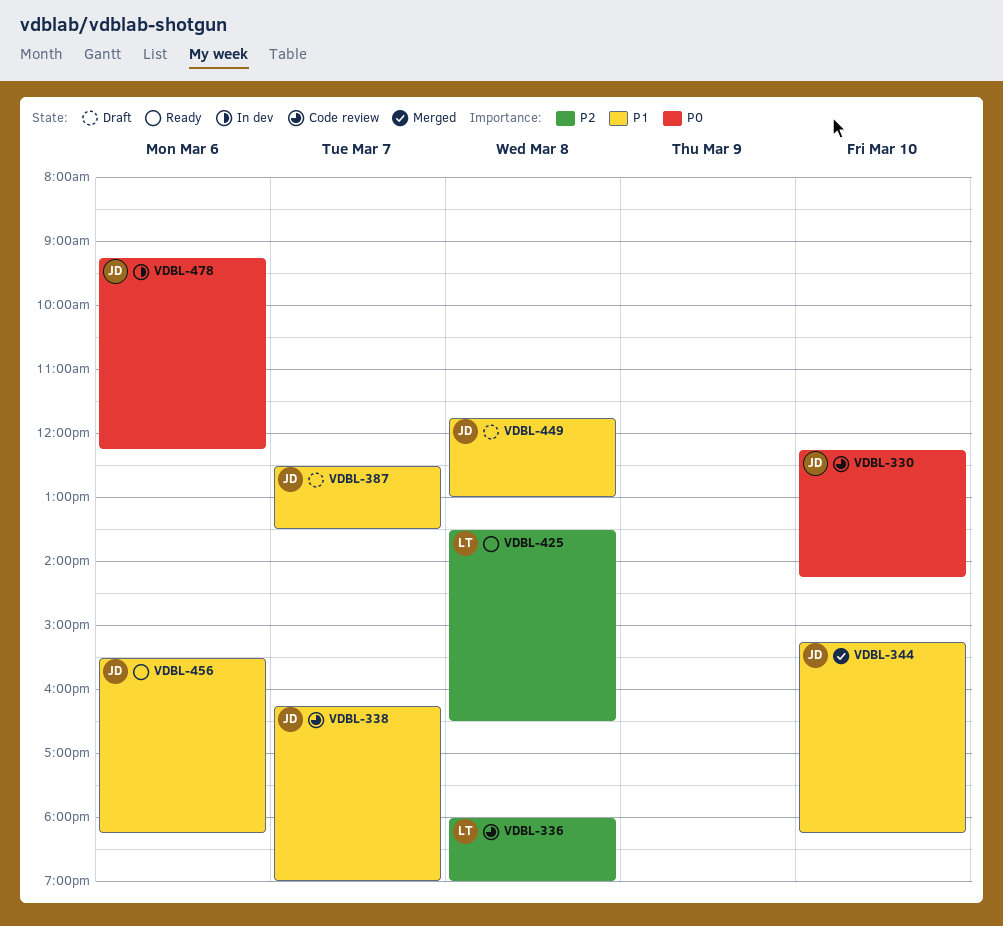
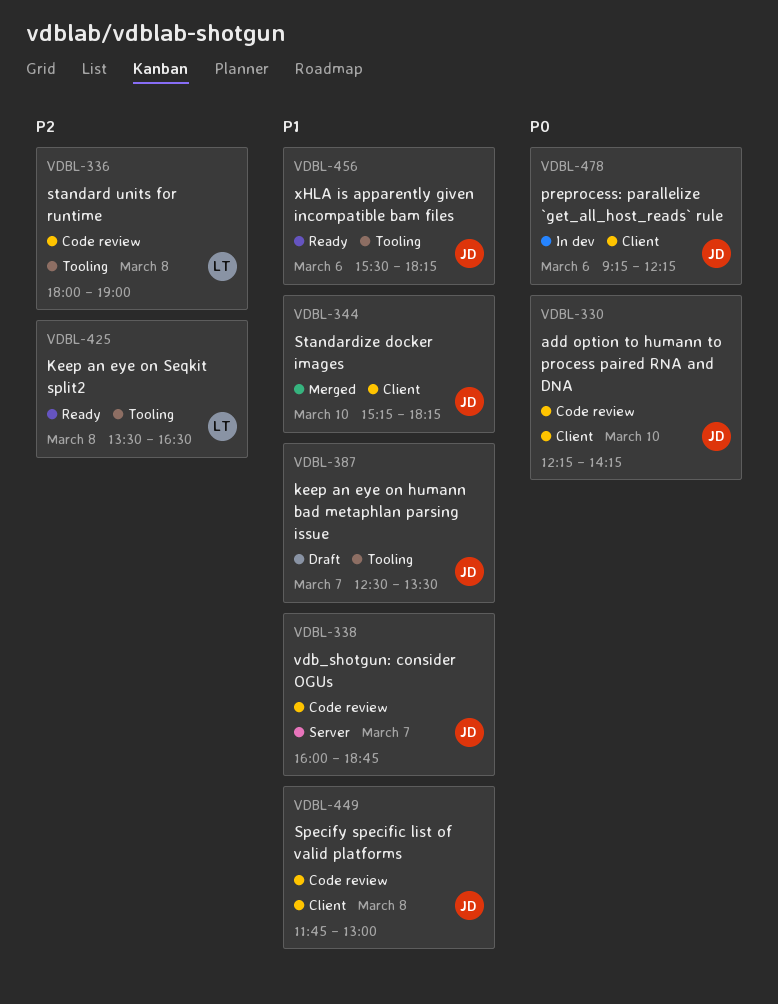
VDBL-338, begins: 16:15 -> 16:00
VDBL-338, ends: 19:00 -> 18:45
VDBL-449, status: Draft -> Code review

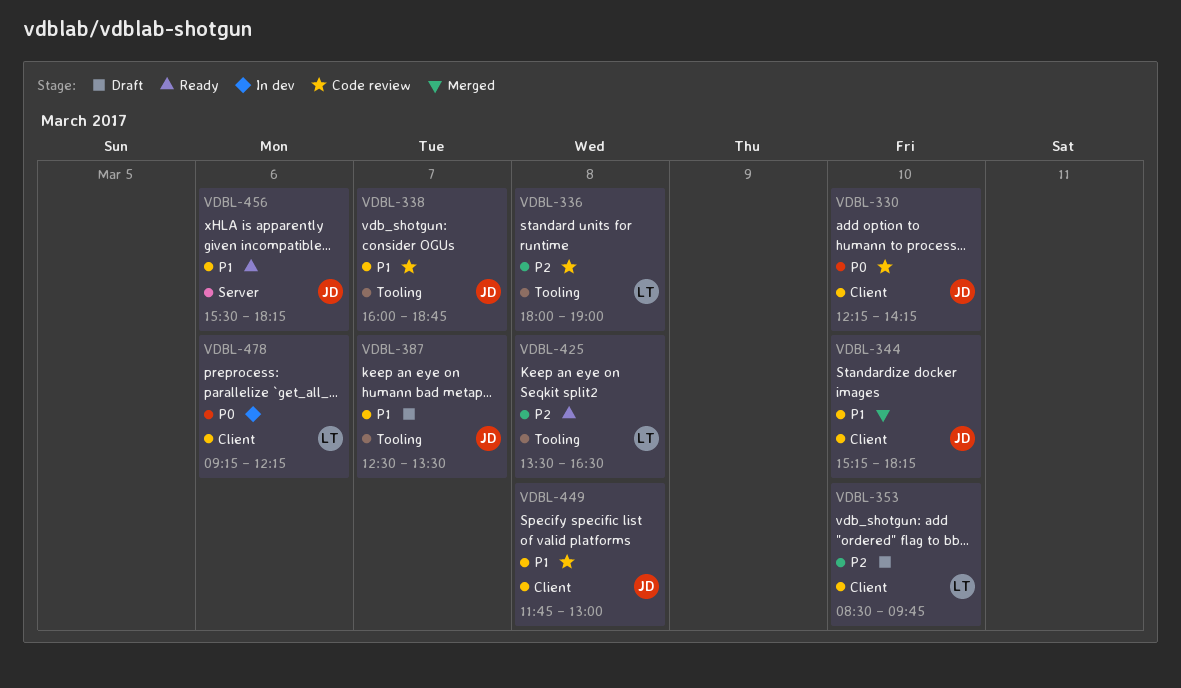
VDBL-338, label: Server -> Tooling
VDBL-353: none -> present
VDBL-456, label: Tooling -> Server
VDBL-478, owner: JD -> LT

